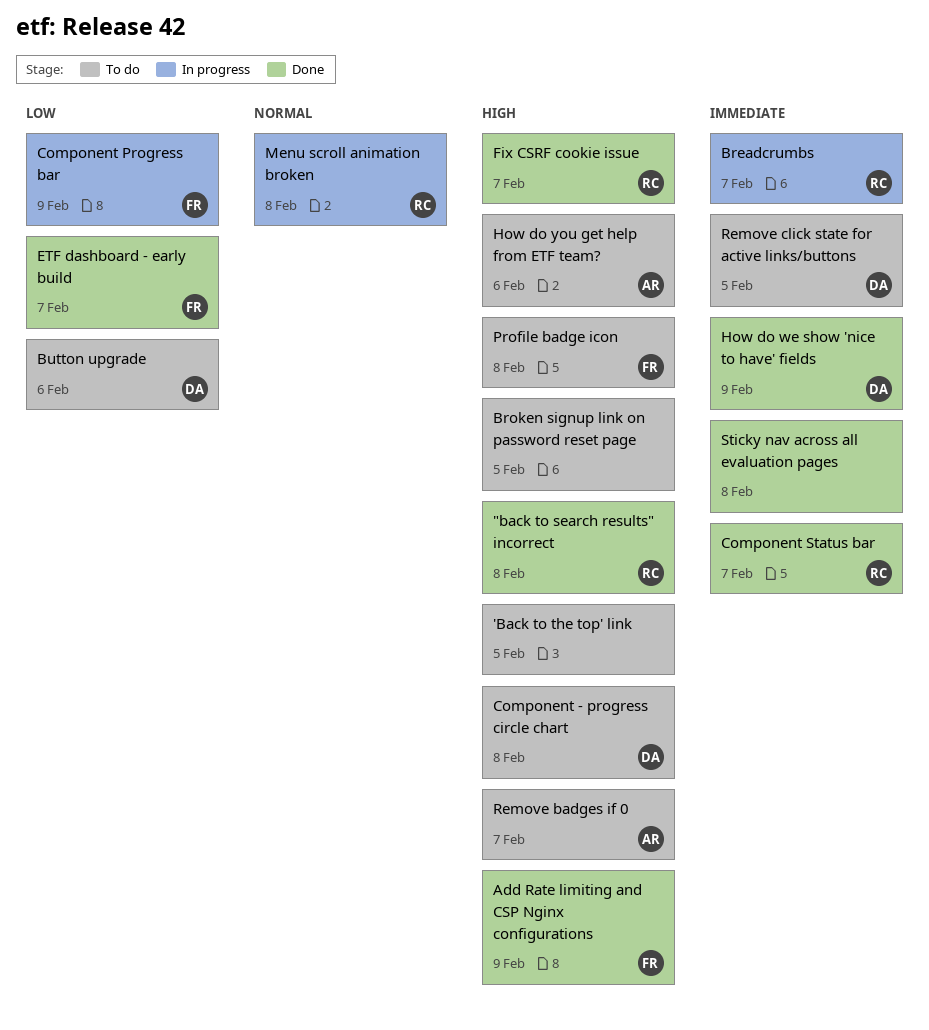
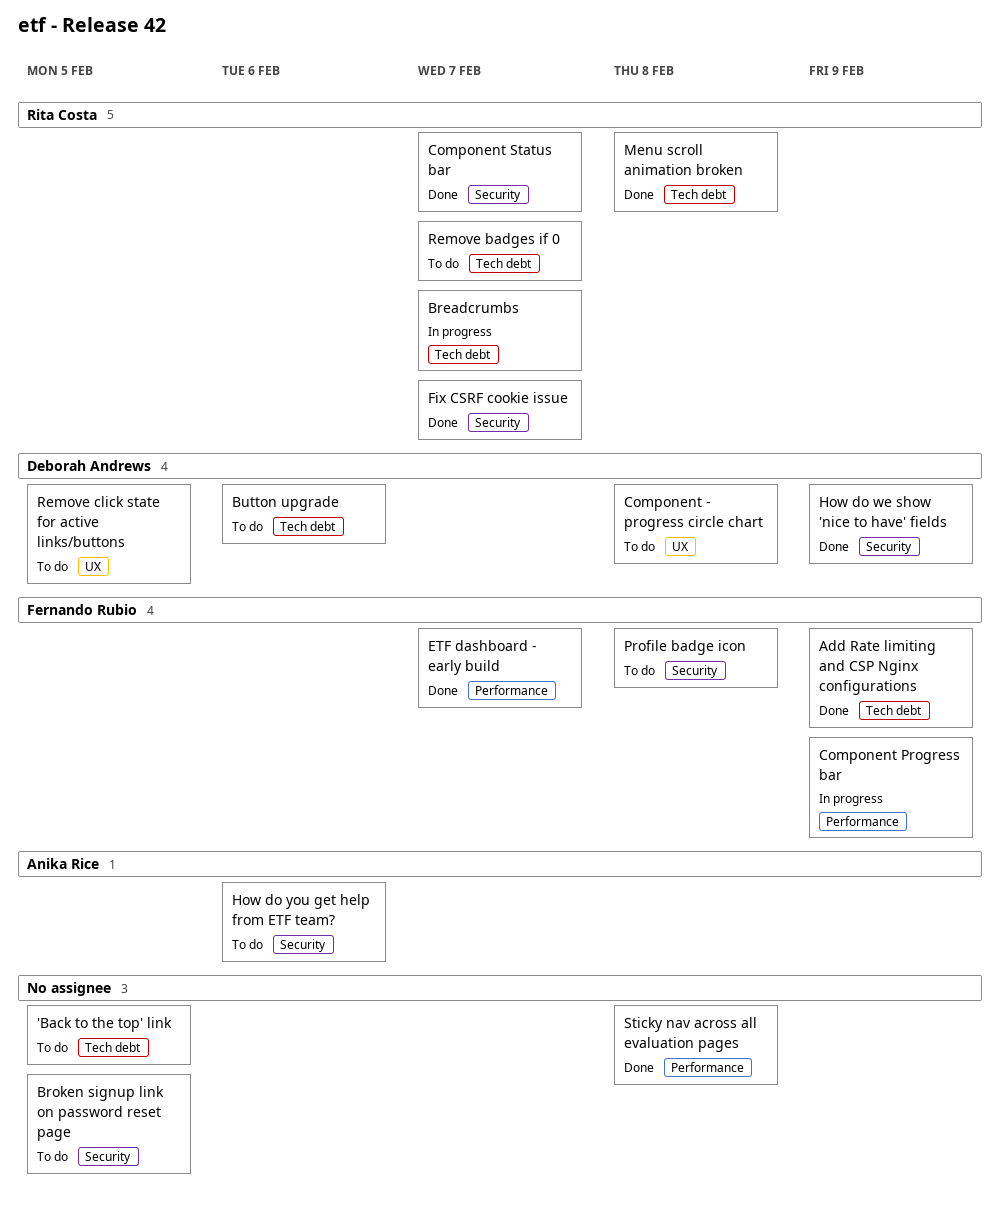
"back to search results" incorrect: present -> none
Menu scroll animation broken, status: In progress -> Done
Remove badges if 0, owner: Anika Rice -> Rita Costa

